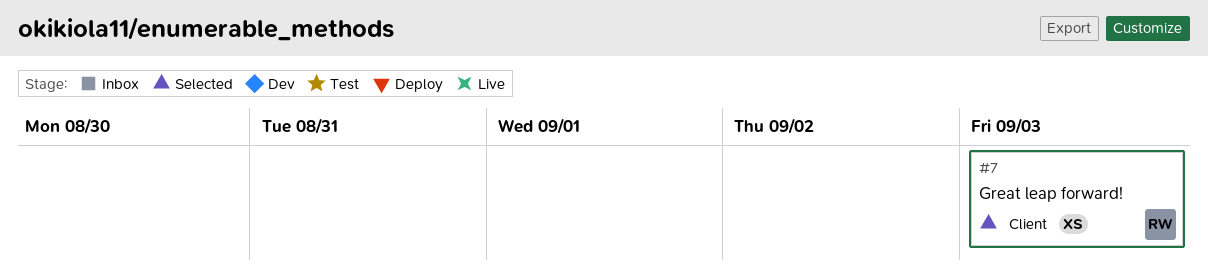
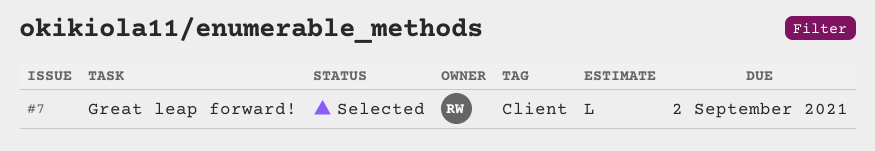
#7, estimate: XS -> L
#7, due: Sep 3 -> Sep 2

